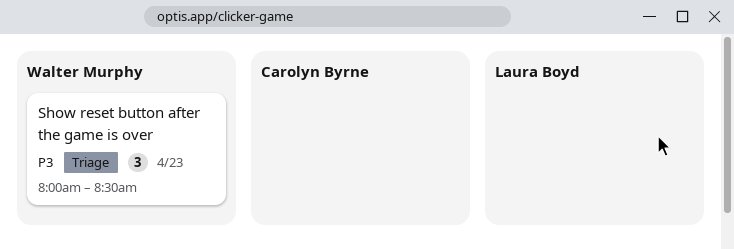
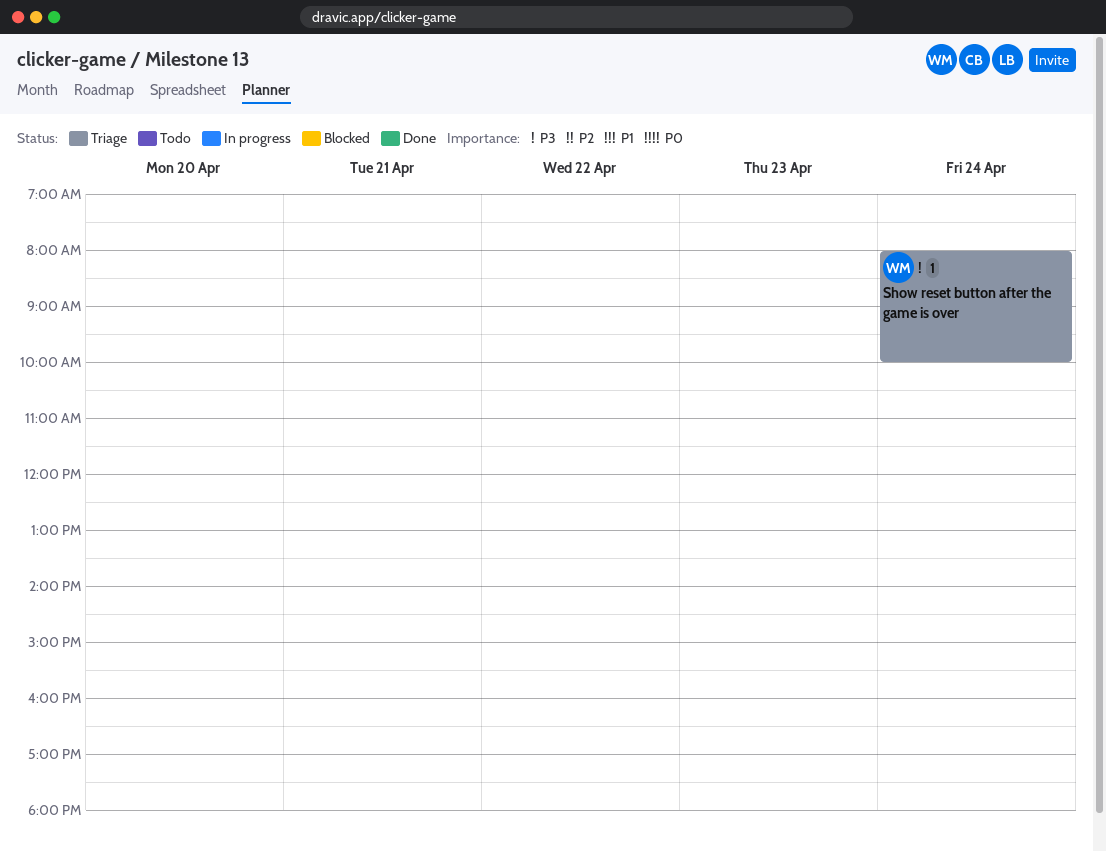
Show reset button after the game is over, estimate: 3 -> 1
Show reset button after the game is over, day: Apr 23 -> Apr 24
Show reset button after the game is over, ends: 08:30 -> 10:00

